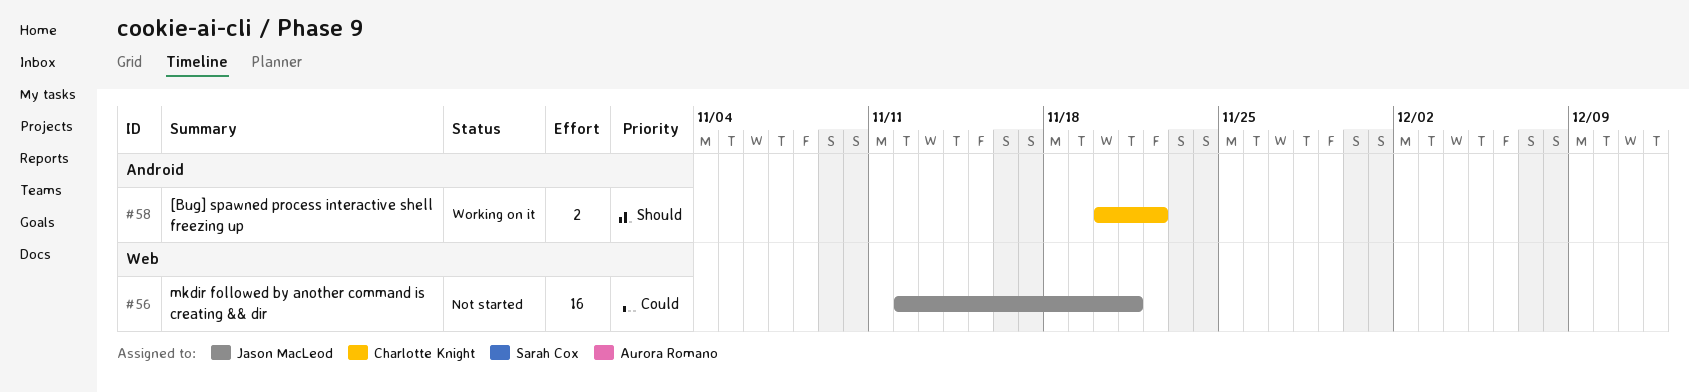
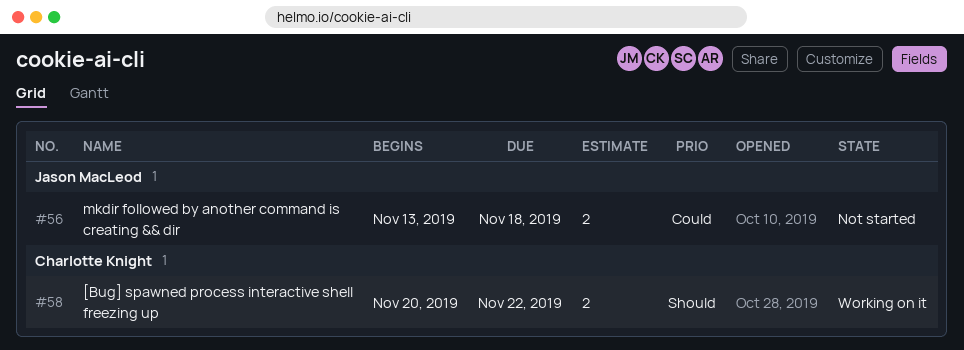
#56, estimate: 16 -> 2
#56, start: Nov 12 -> Nov 13
#56, due: Nov 21 -> Nov 18

